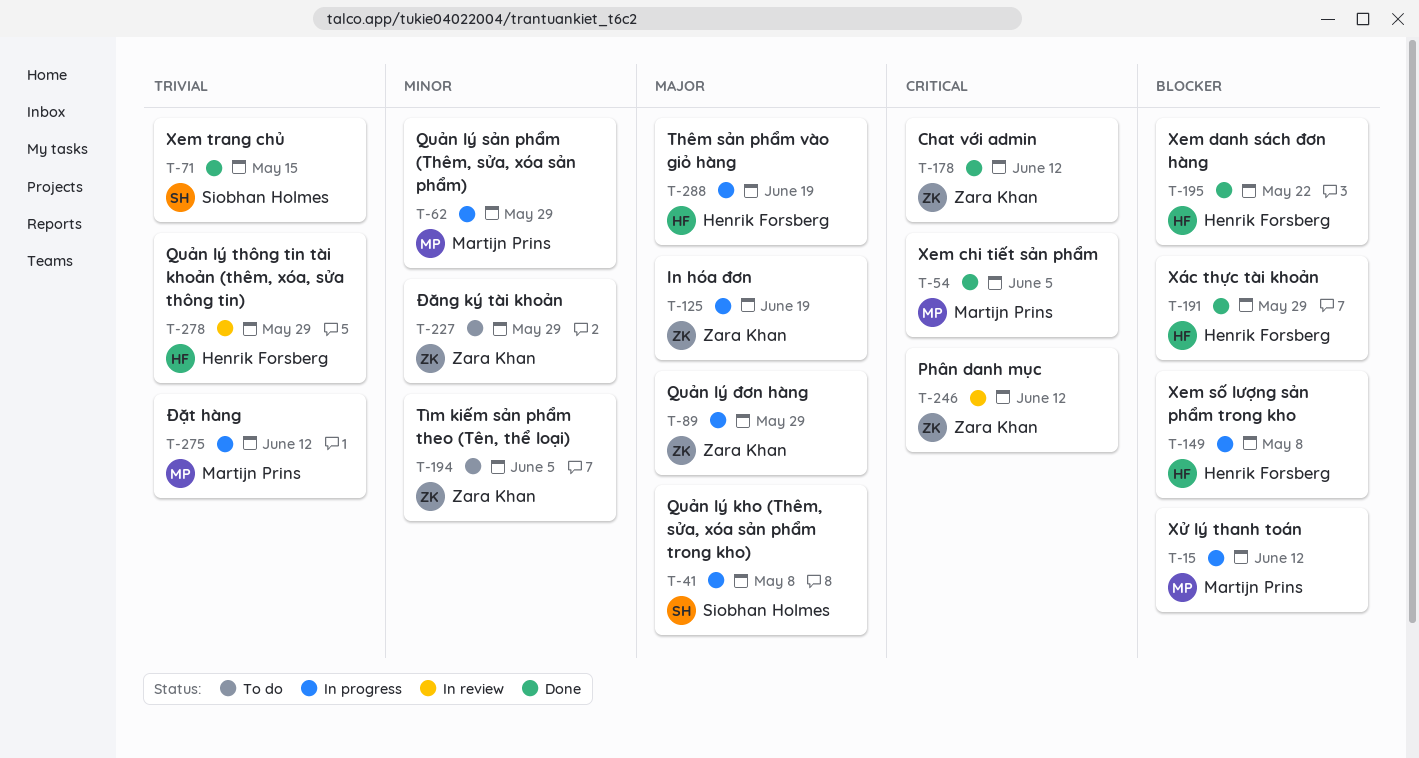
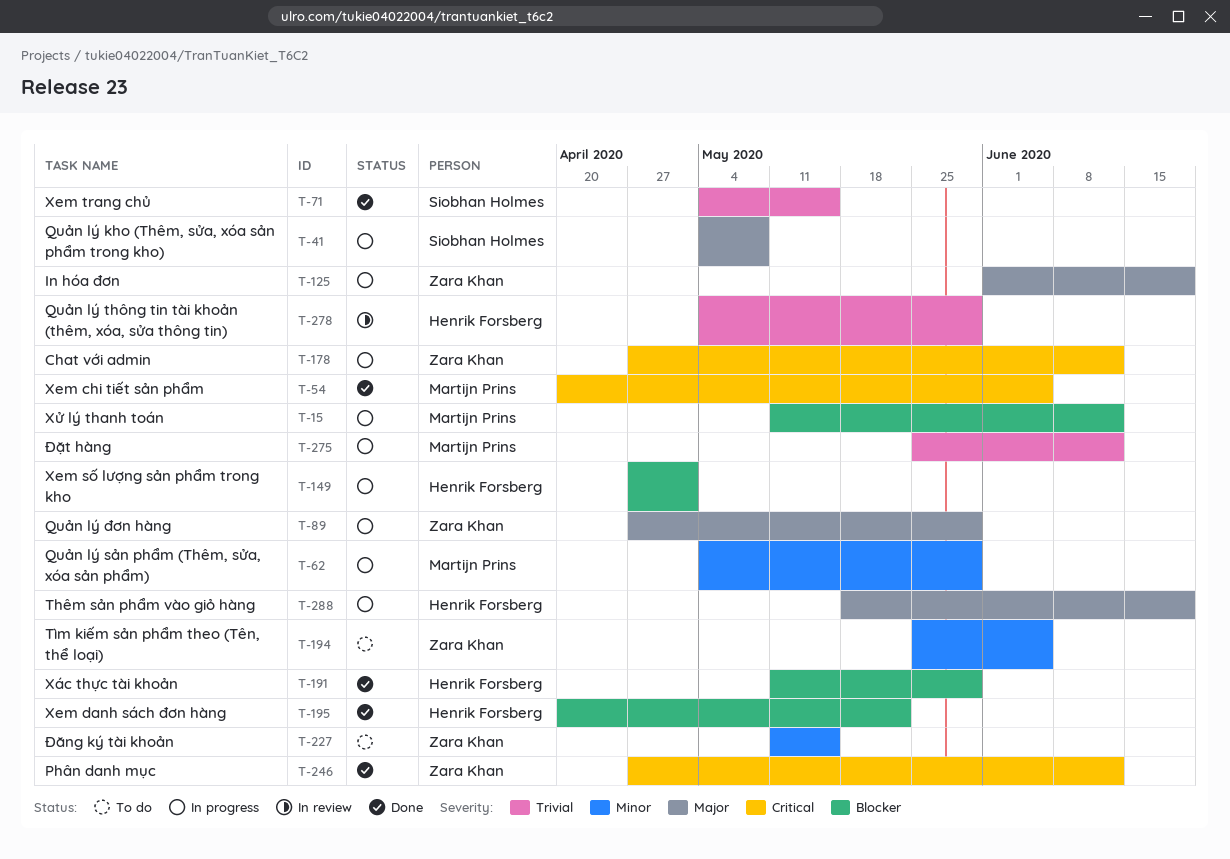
T-149, due: May 8 -> May 1
T-178, status: Done -> In progress
T-227, due: May 29 -> May 15
T-246, status: In review -> Done

